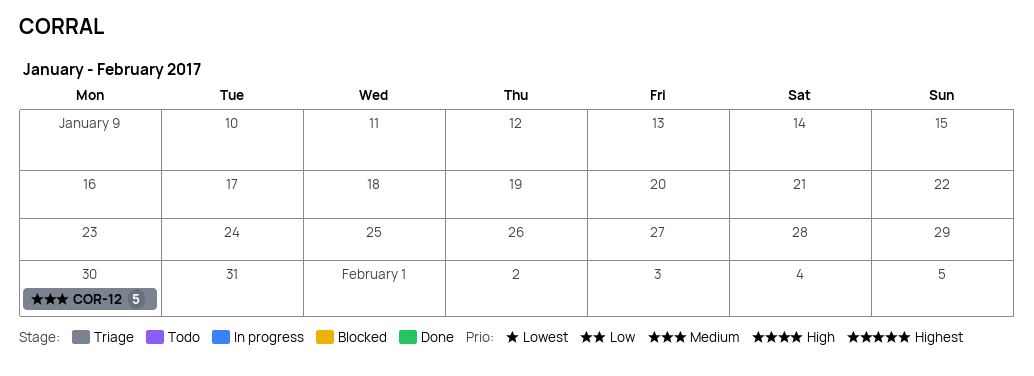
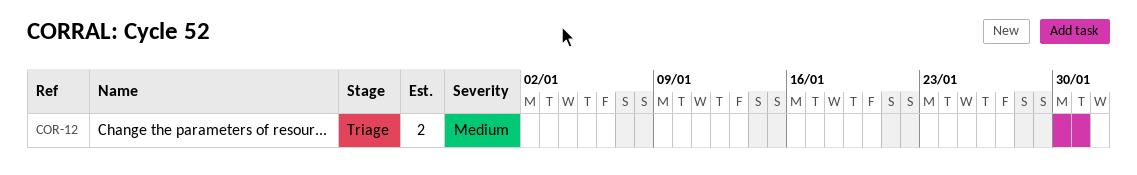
COR-12, estimate: 5 -> 2
COR-12, due: Jan 30 -> Jan 31

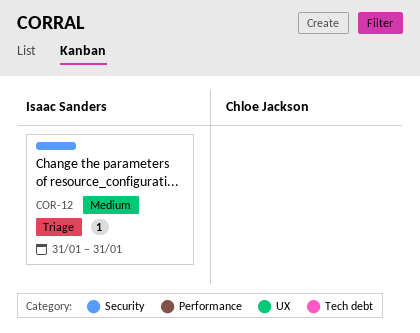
COR-12, estimate: 2 -> 1
COR-12, start: Jan 30 -> Jan 31

